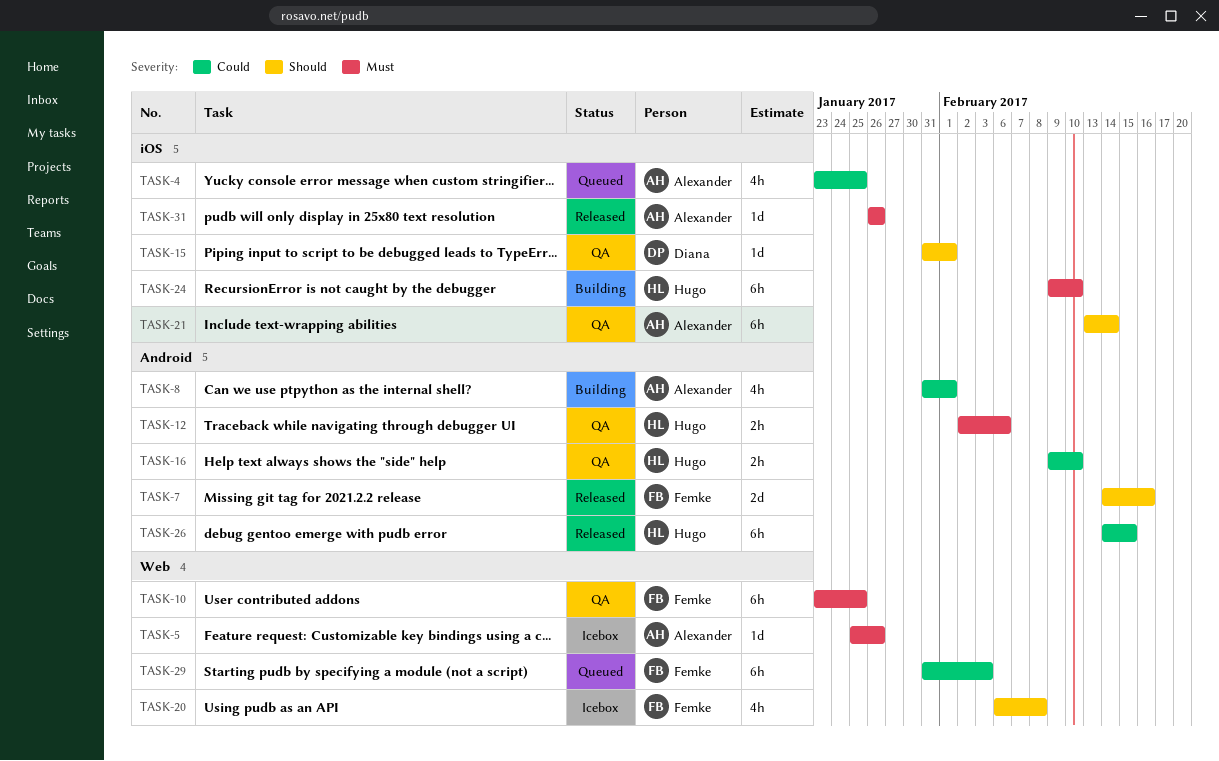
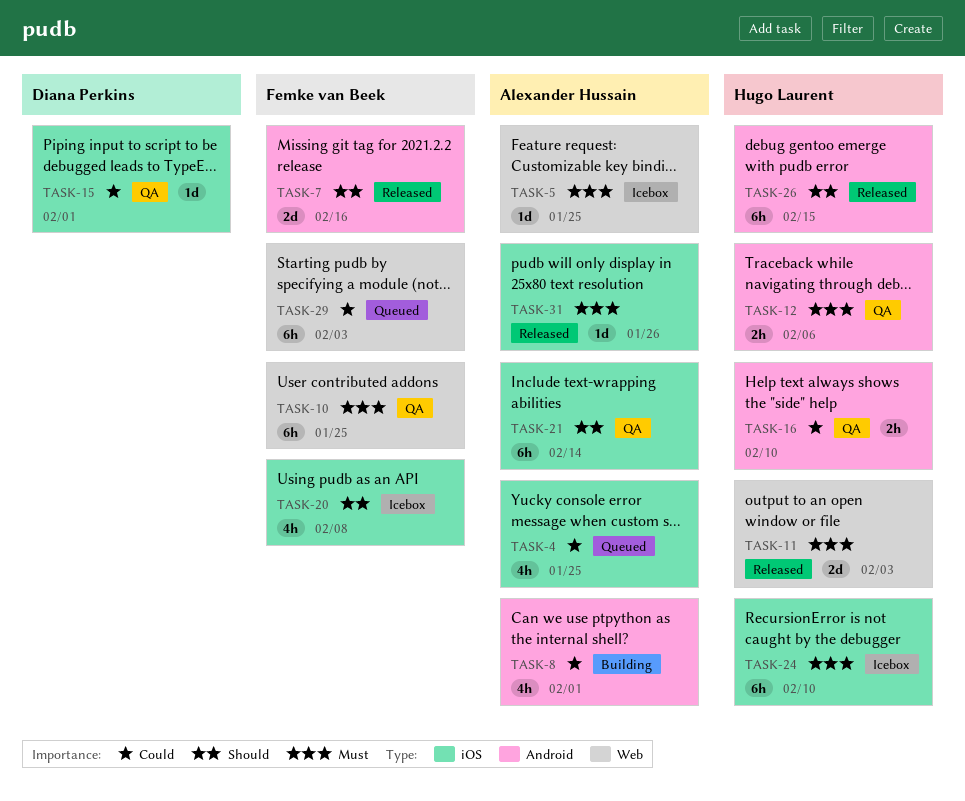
TASK-5, due: Jan 26 -> Jan 25
TASK-11: none -> present
TASK-15, priority: Should -> Could
TASK-20, label: Web -> iOS
TASK-24, status: Building -> Icebox
TASK-26, priority: Could -> Should

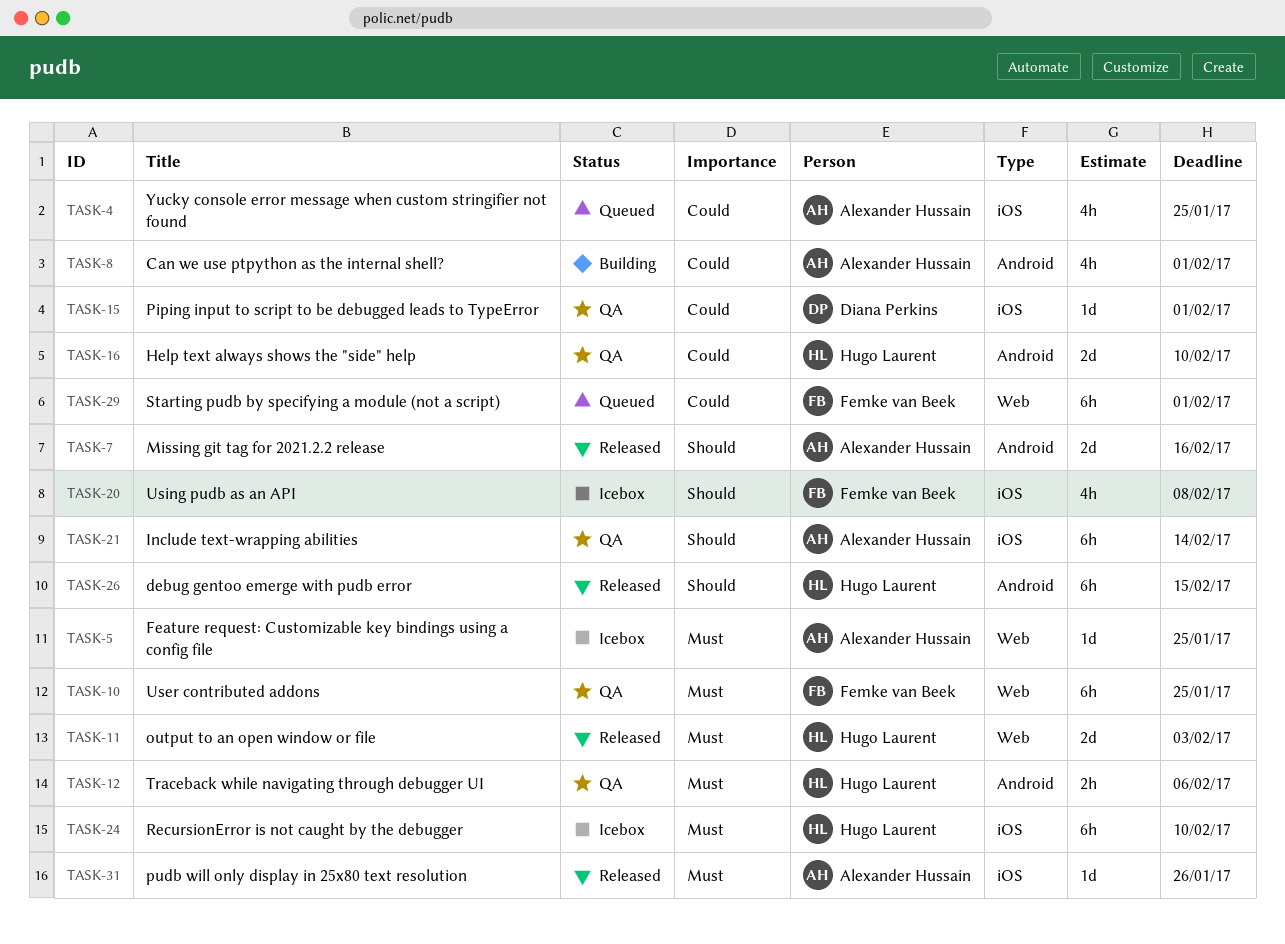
TASK-7, owner: Femke van Beek -> Alexander Hussain
TASK-16, estimate: 2h -> 2d
TASK-29, due: Feb 3 -> Feb 1

